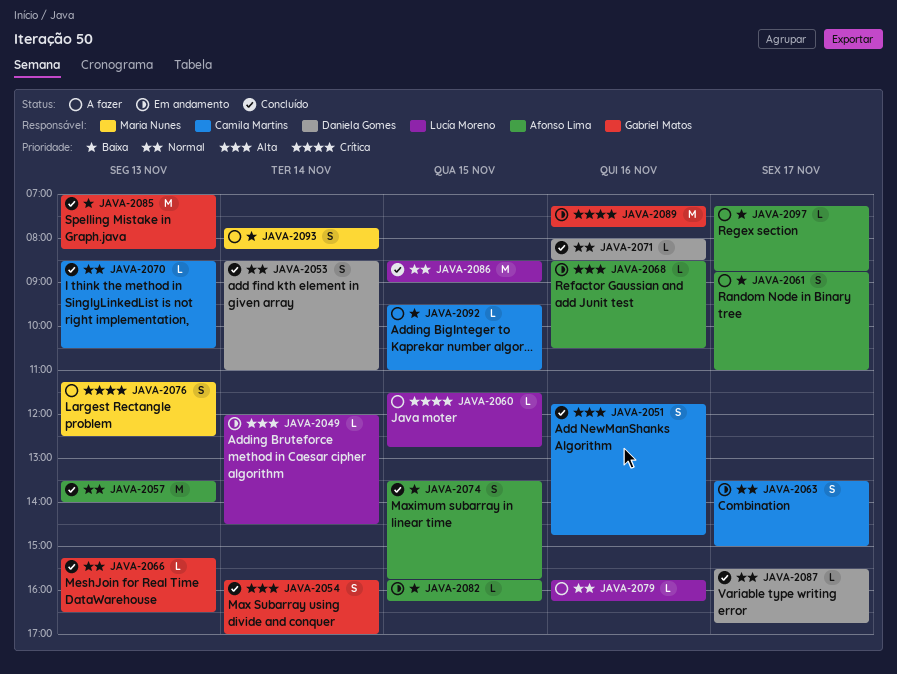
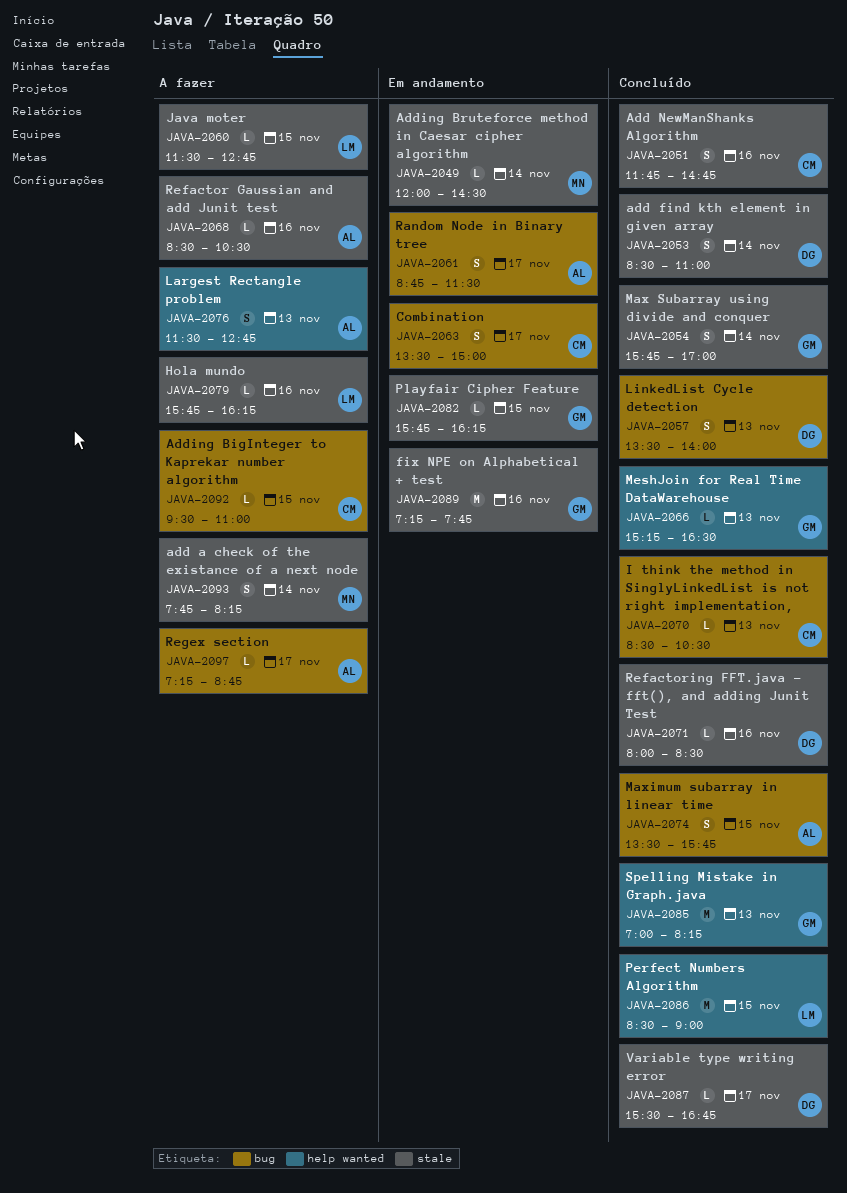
JAVA-2049, owner: Lucía Moreno -> Maria Nunes
JAVA-2057, owner: Afonso Lima -> Daniela Gomes
JAVA-2057, estimate: M -> S
JAVA-2061, status: A fazer -> Em andamento
JAVA-2061, ends: 11:00 -> 11:30
JAVA-2068, status: Em andamento -> A fazer
JAVA-2076, owner: Maria Nunes -> Afonso Lima
JAVA-2076, begins: 11:15 -> 11:30
JAVA-2076, ends: 12:30 -> 12:45
JAVA-2082, owner: Afonso Lima -> Gabriel Matos

